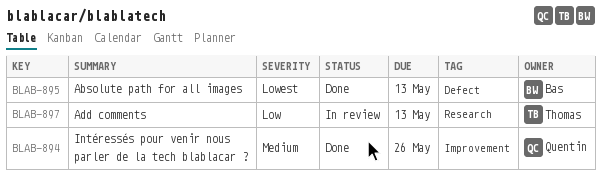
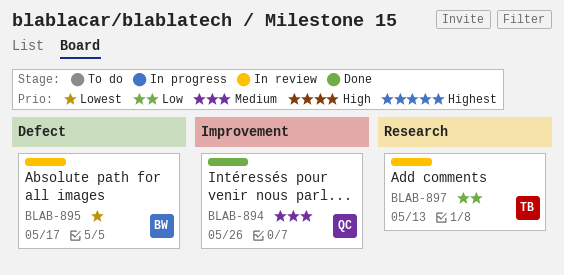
BLAB-895, status: Done -> In review
BLAB-895, due: May 13 -> May 17

